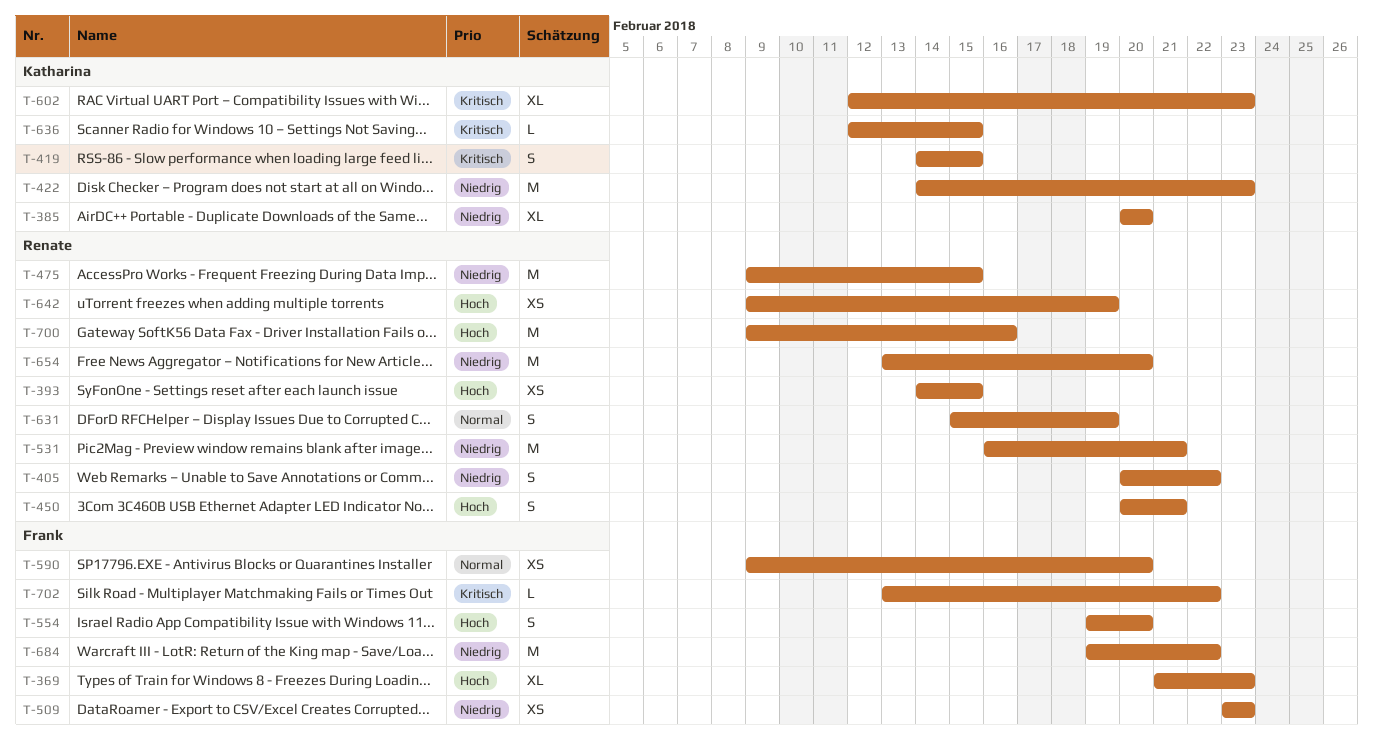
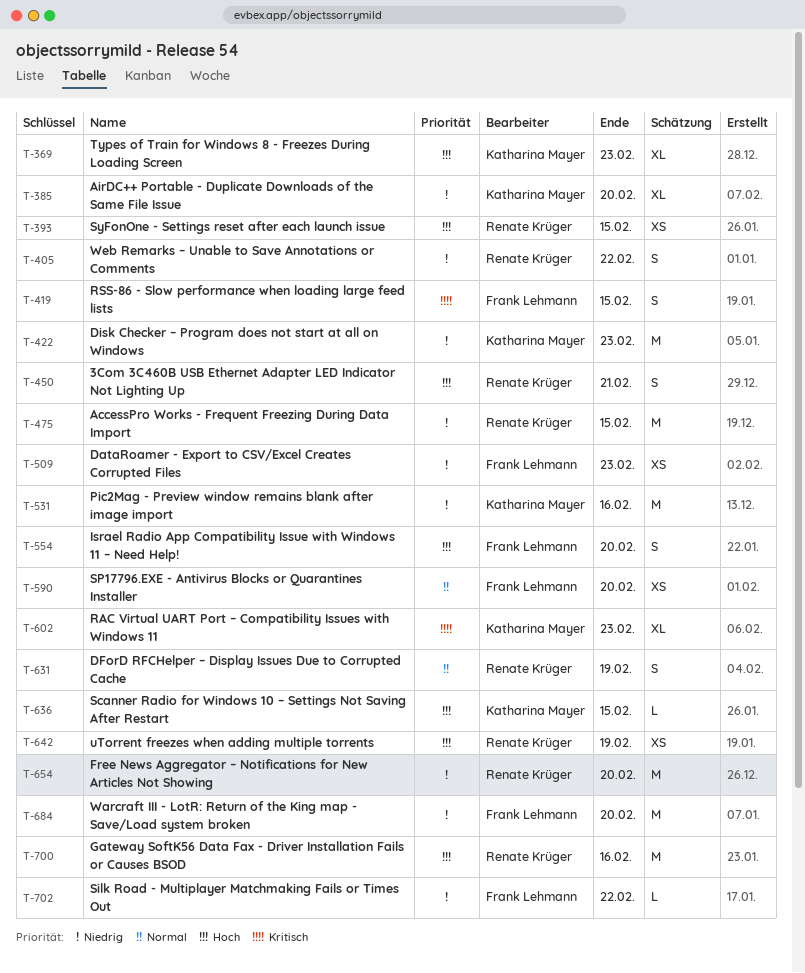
T-369, owner: Frank Lehmann -> Katharina Mayer
T-419, owner: Katharina Mayer -> Frank Lehmann
T-531, owner: Renate Krüger -> Katharina Mayer
T-531, due: Feb 21 -> Feb 16
T-636, priority: Kritisch -> Hoch
T-684, due: Feb 22 -> Feb 20
T-702, priority: Kritisch -> Niedrig

